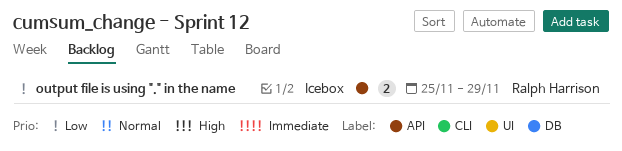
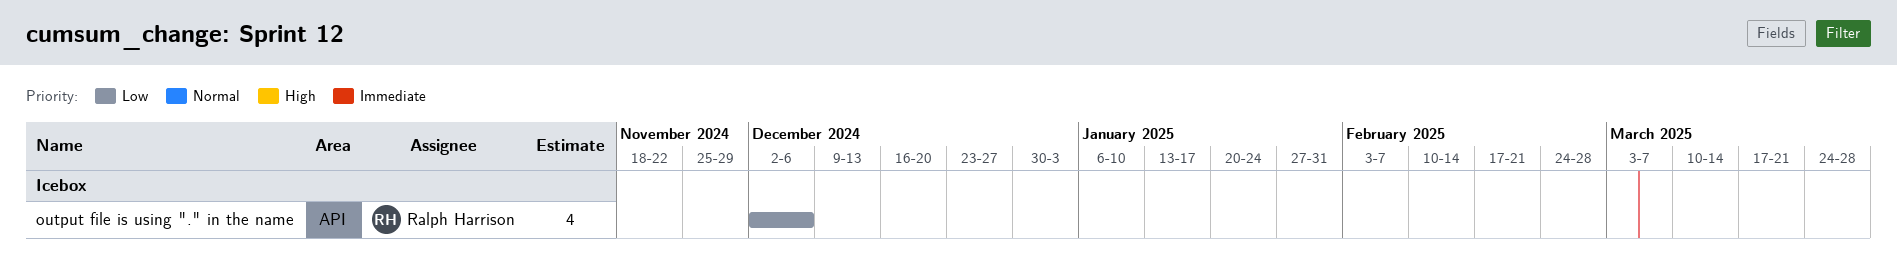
output file is using "." in the name, estimate: 2 -> 4
output file is using "." in the name, start: Nov 25 -> Dec 2
output file is using "." in the name, due: Nov 29 -> Dec 6

